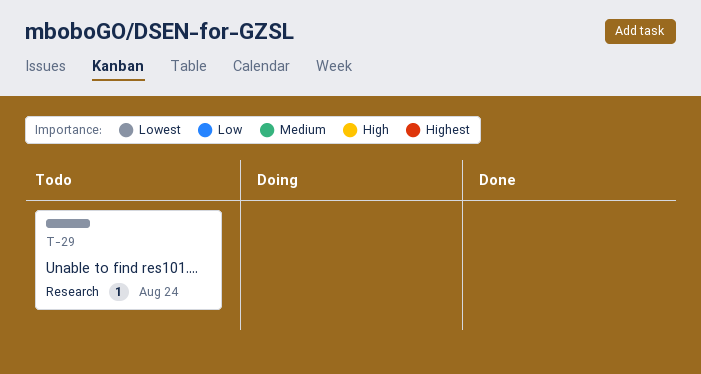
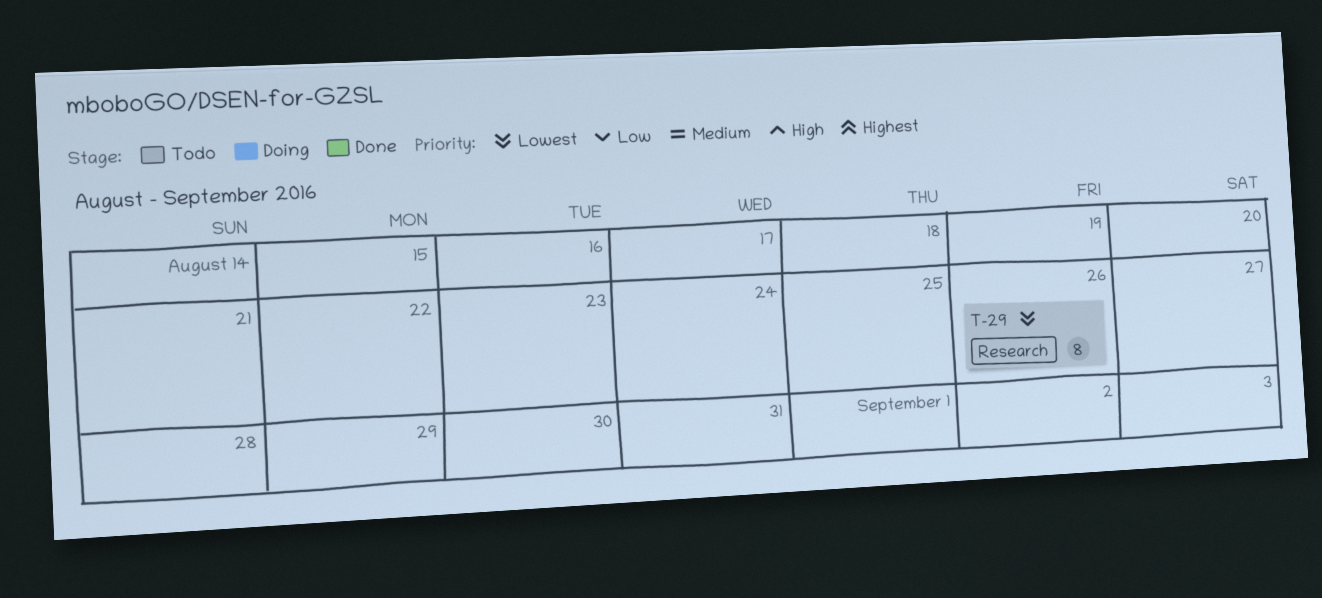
T-29, estimate: 1 -> 8
T-29, due: Aug 24 -> Aug 26

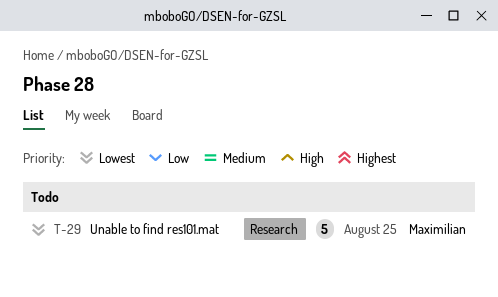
T-29, estimate: 8 -> 5
T-29, due: Aug 26 -> Aug 25

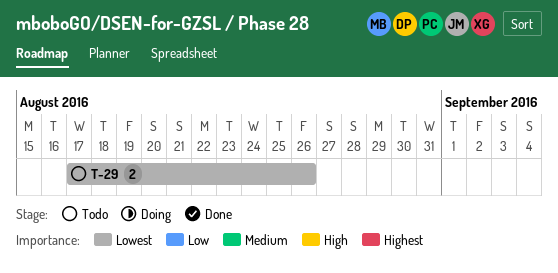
T-29, estimate: 5 -> 2
T-29, due: Aug 25 -> Aug 26

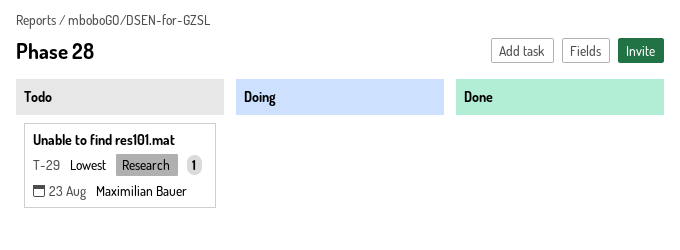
T-29, estimate: 2 -> 1
T-29, due: Aug 26 -> Aug 23

